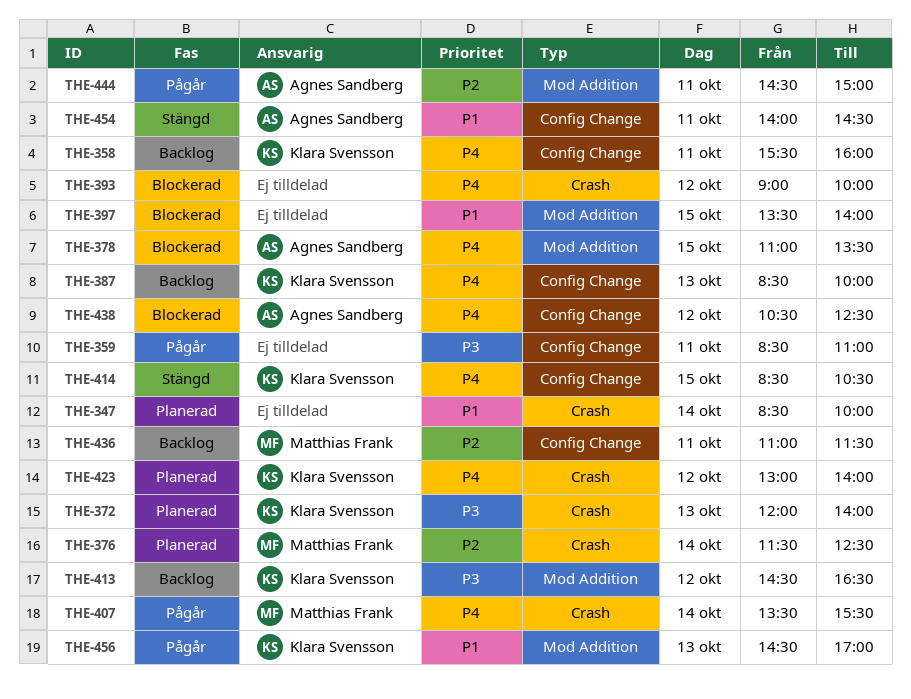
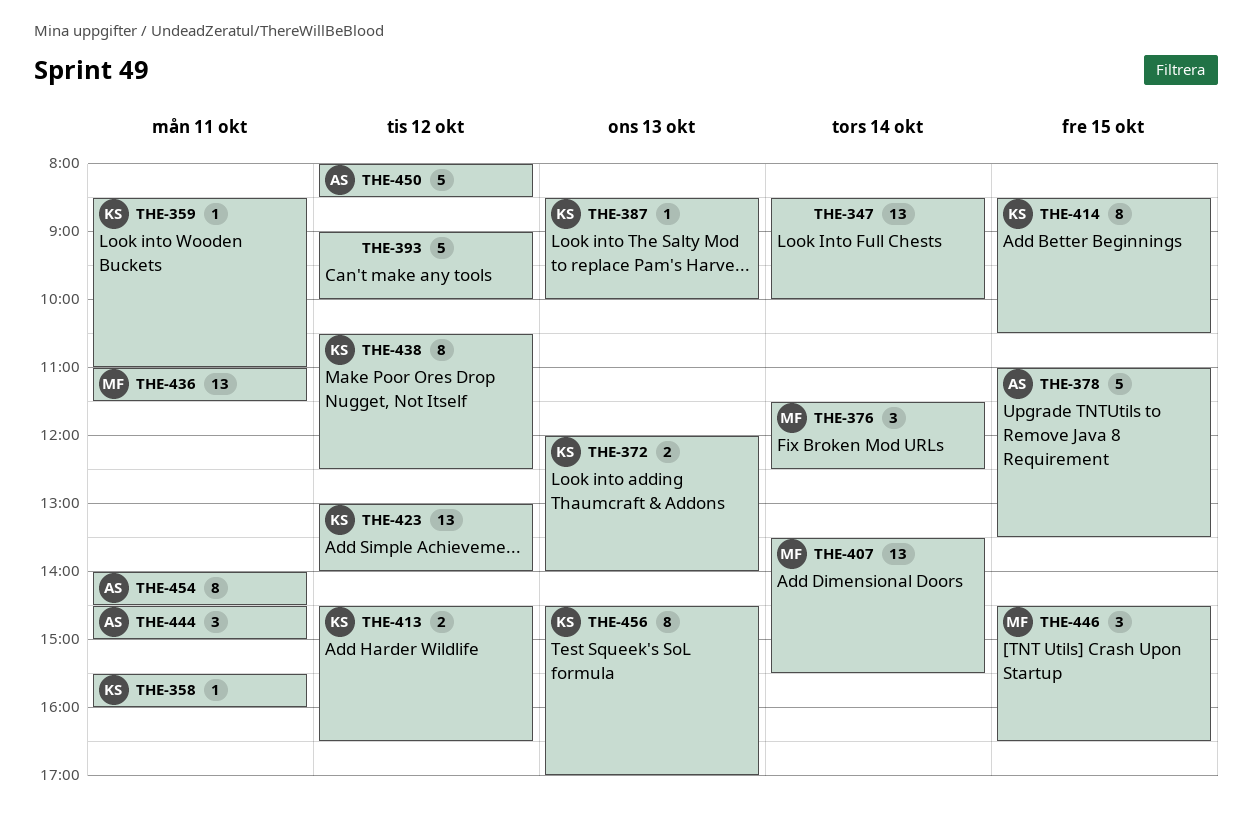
THE-359, owner: none -> Klara Svensson
THE-397: present -> none
THE-438, owner: Agnes Sandberg -> Klara Svensson
THE-446: none -> present
THE-450: none -> present

